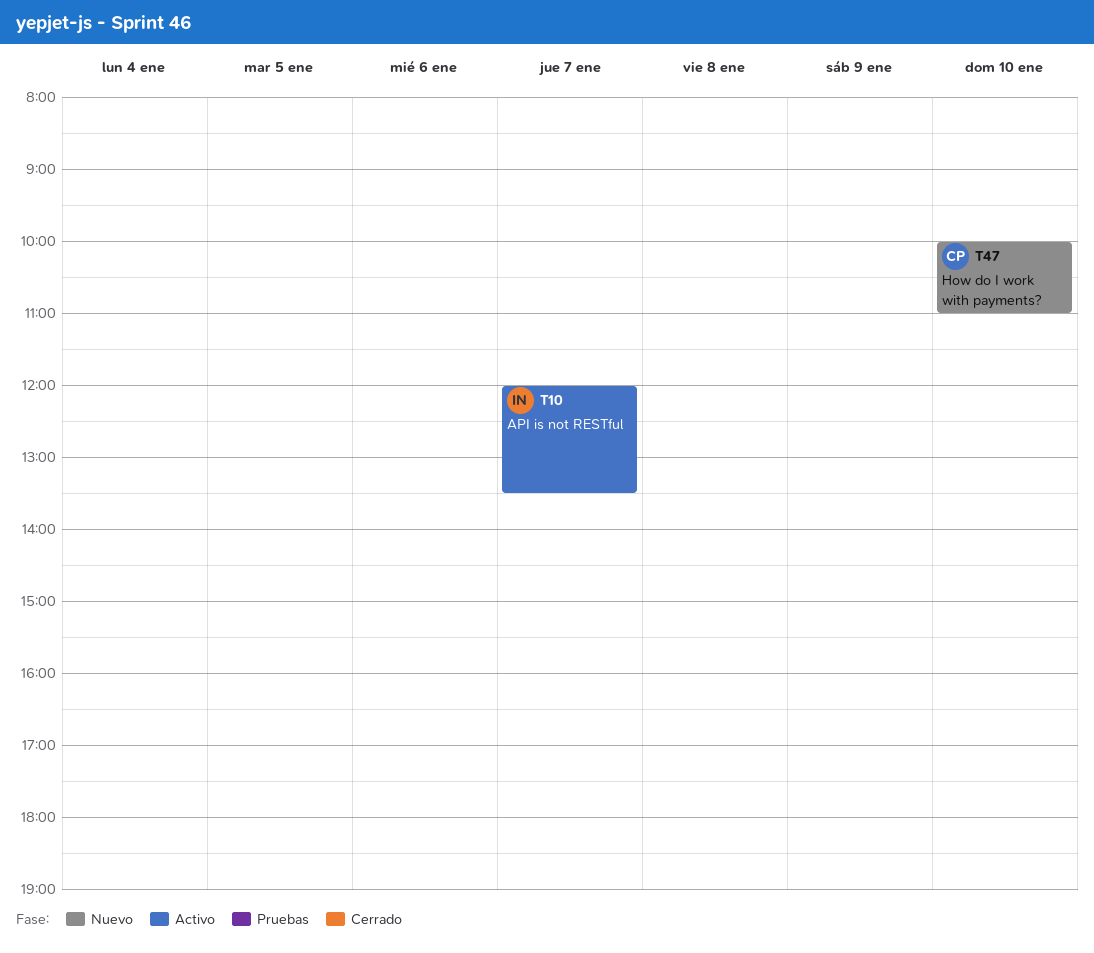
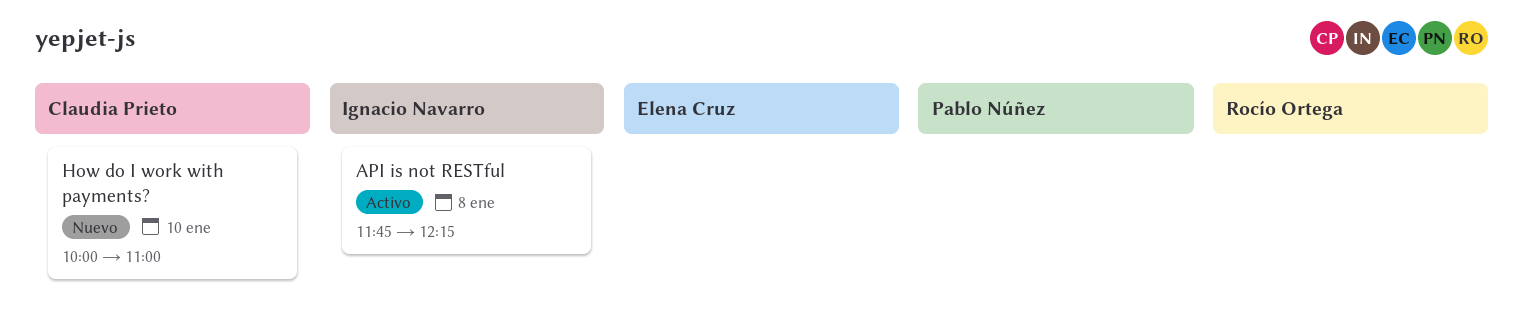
API is not RESTful, day: Jan 7 -> Jan 8
API is not RESTful, begins: 12:00 -> 11:45
API is not RESTful, ends: 13:30 -> 12:15

